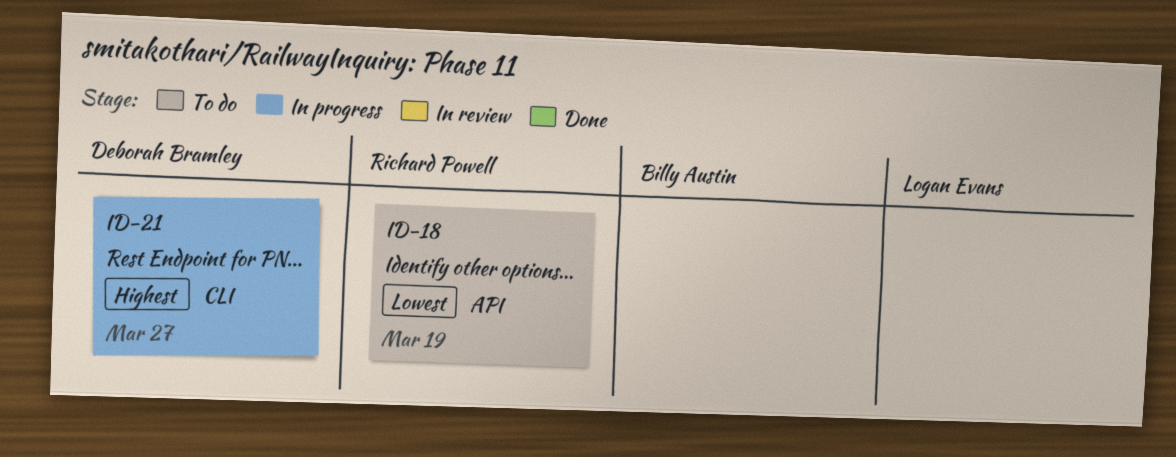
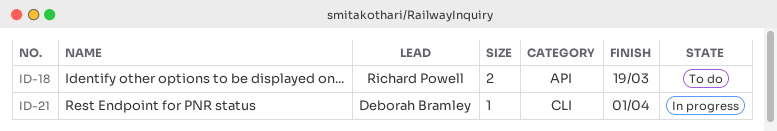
ID-21, due: Mar 27 -> Apr 1

